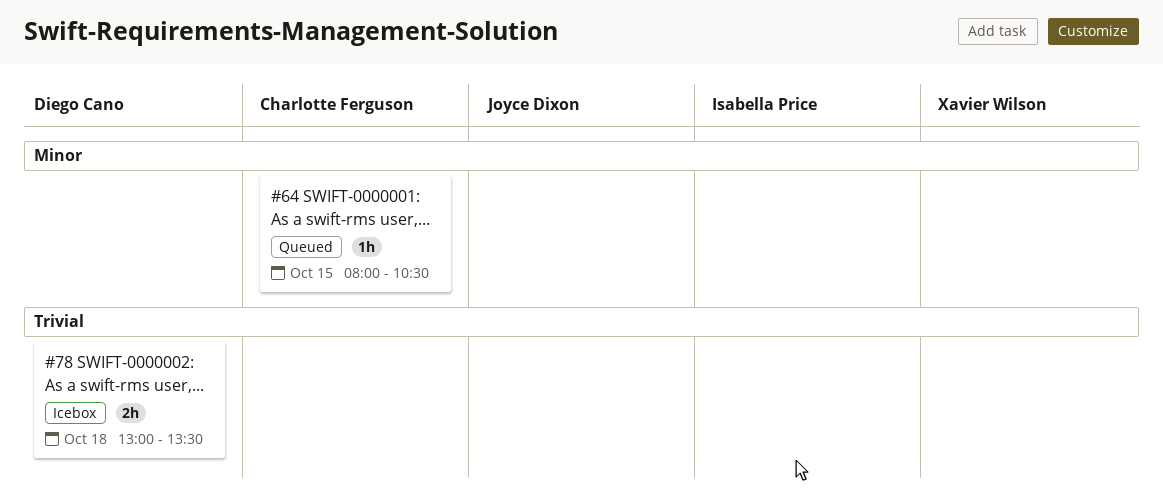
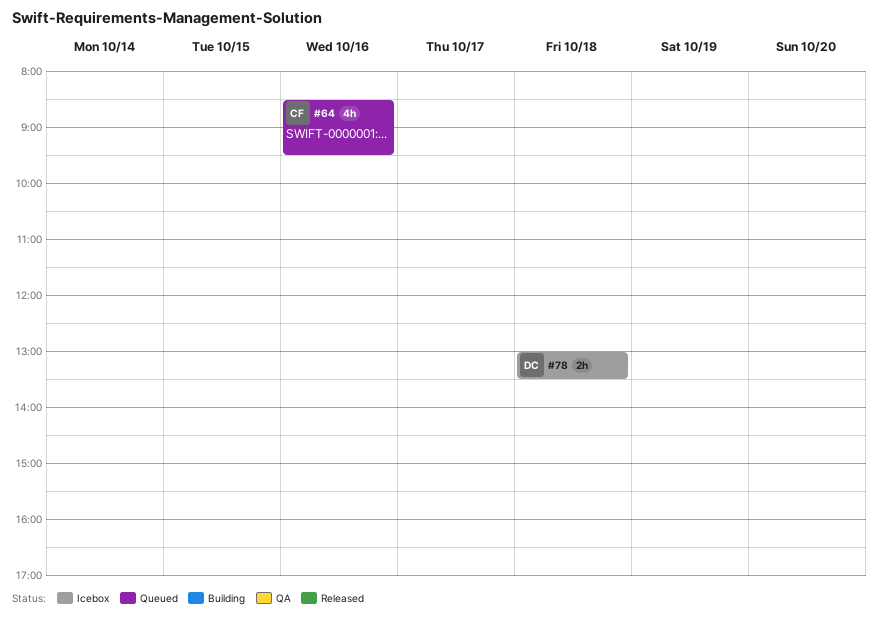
#64, estimate: 1h -> 4h
#64, day: Oct 15 -> Oct 16
#64, begins: 08:00 -> 08:30
#64, ends: 10:30 -> 09:30

